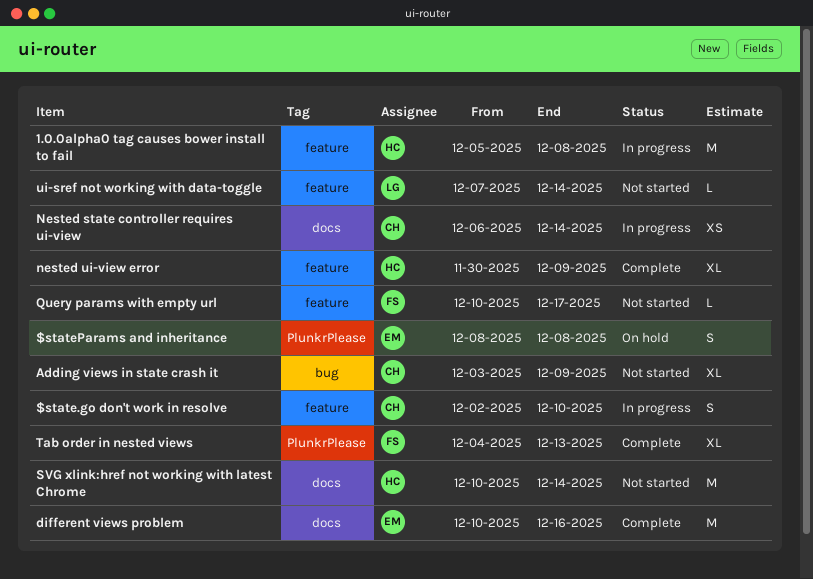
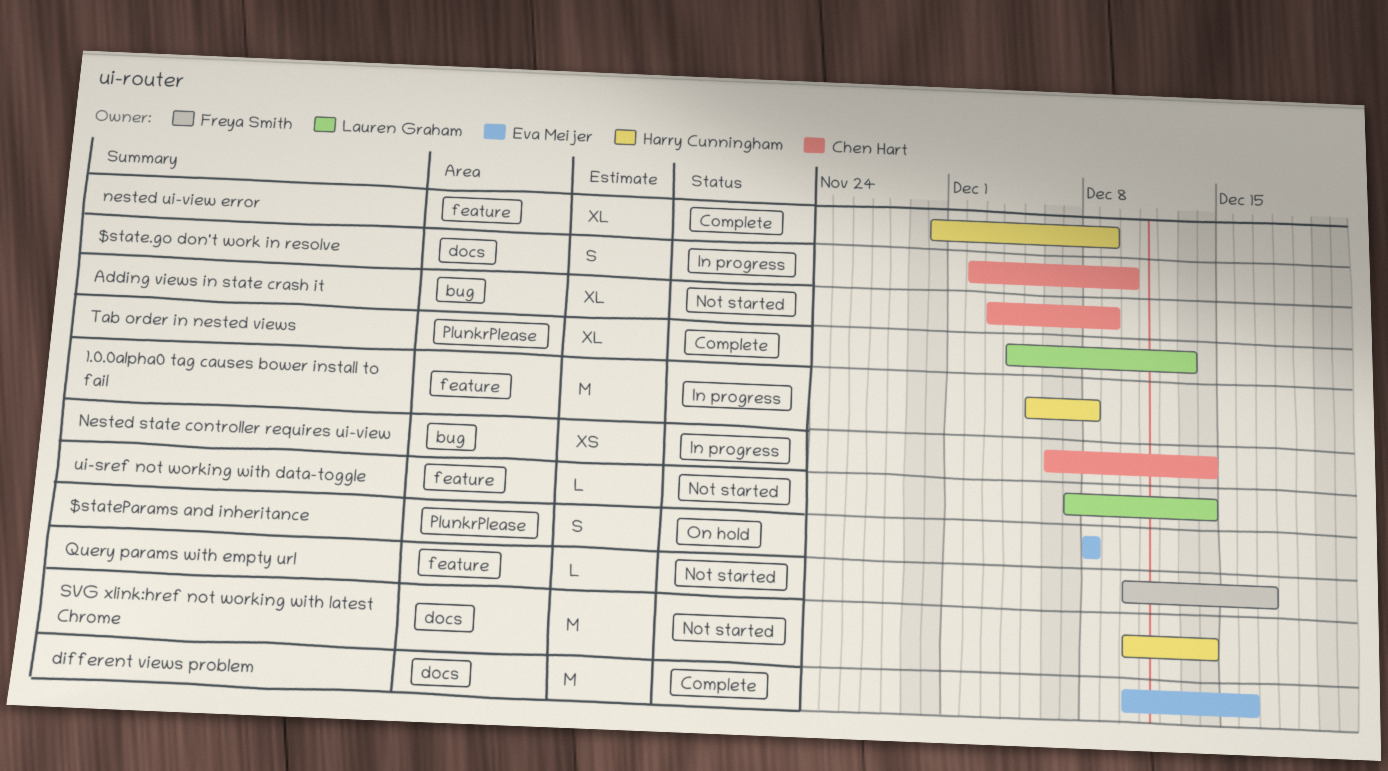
$state.go don't work in resolve, label: feature -> docs
Nested state controller requires ui-view, label: docs -> bug
Tab order in nested views, owner: Freya Smith -> Lauren Graham

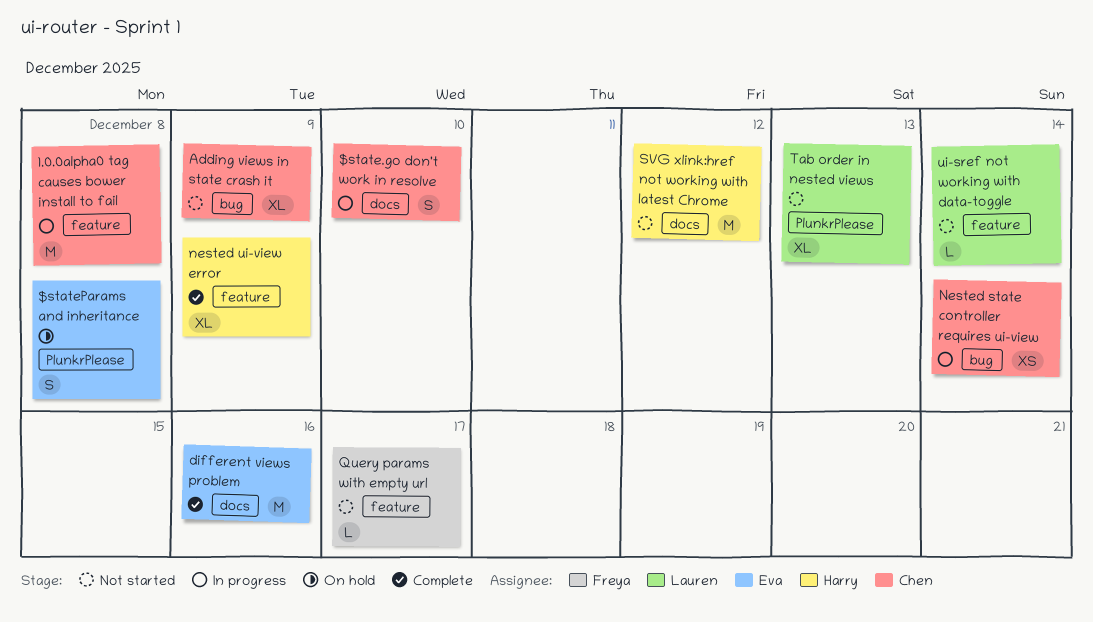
1.0.0alpha0 tag causes bower install to fail, owner: Harry Cunningham -> Chen Hart
SVG xlink:href not working with latest Chrome, due: Dec 14 -> Dec 12
Tab order in nested views, status: Complete -> Not started

